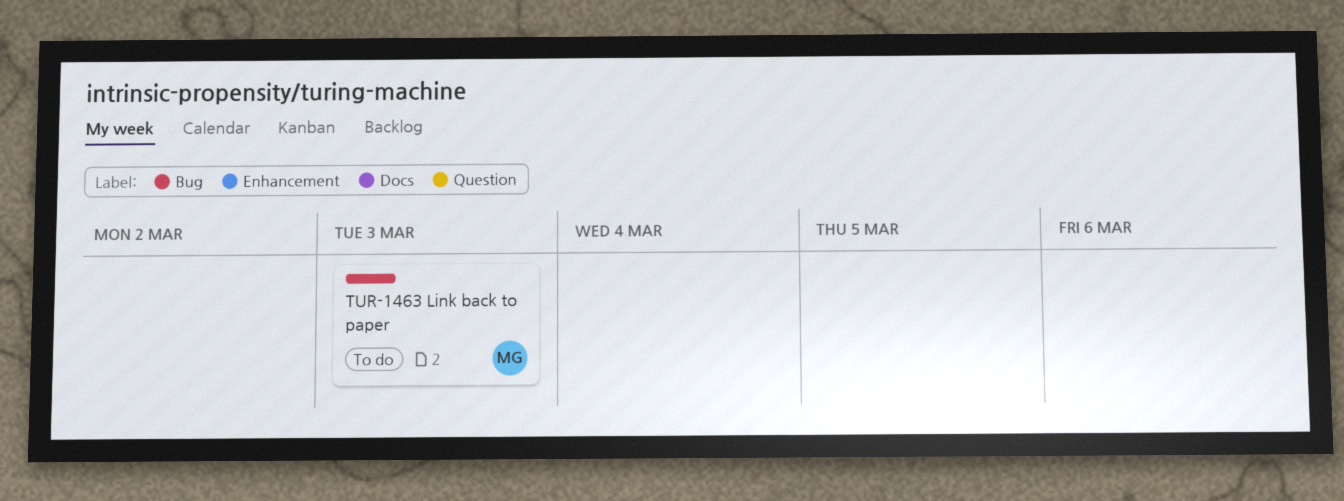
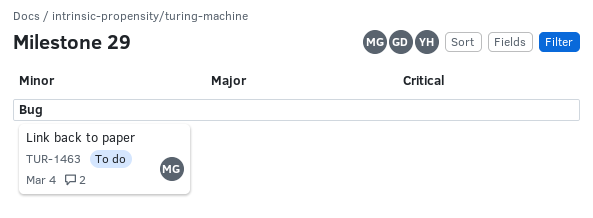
TUR-1463, due: Mar 3 -> Mar 4

